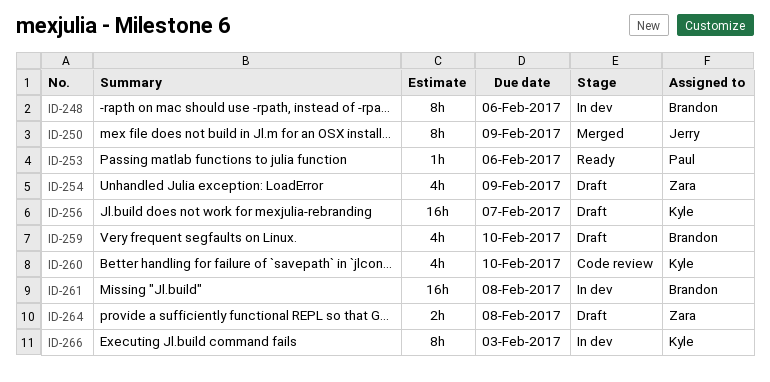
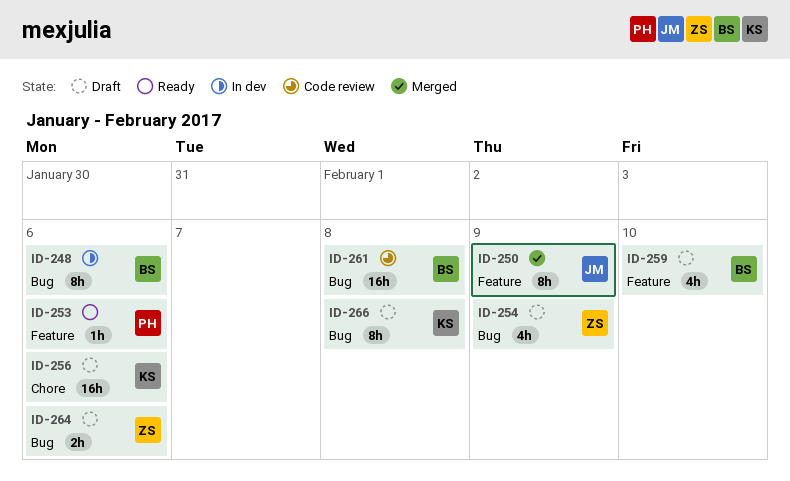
ID-256, due: Feb 7 -> Feb 6
ID-260: present -> none
ID-261, status: In dev -> Code review
ID-264, due: Feb 8 -> Feb 6
ID-266, status: In dev -> Draft
ID-266, due: Feb 3 -> Feb 8

